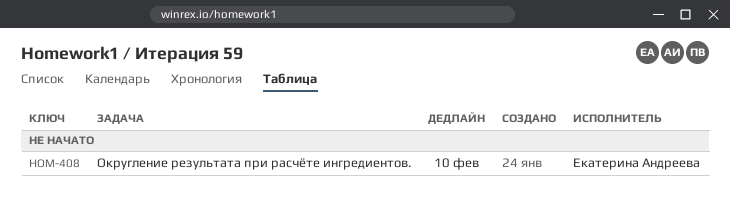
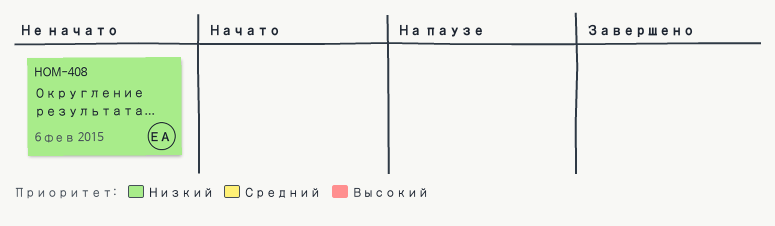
HOM-408, due: Feb 10 -> Feb 6

